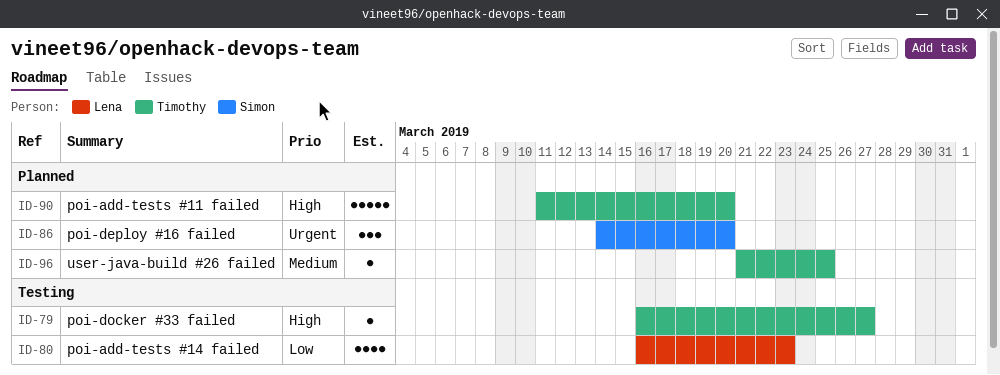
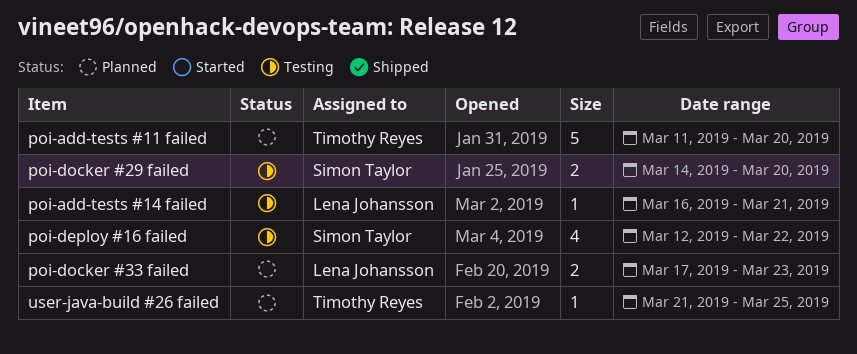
poi-add-tests #14 failed, estimate: 4 -> 1
poi-add-tests #14 failed, due: Mar 23 -> Mar 21
poi-deploy #16 failed, status: Planned -> Testing
poi-deploy #16 failed, estimate: 3 -> 4
poi-deploy #16 failed, start: Mar 14 -> Mar 12
poi-deploy #16 failed, due: Mar 20 -> Mar 22
poi-docker #29 failed: none -> present
poi-docker #33 failed, status: Testing -> Planned
poi-docker #33 failed, owner: Timothy Reyes -> Lena Johansson
poi-docker #33 failed, estimate: 1 -> 2
poi-docker #33 failed, start: Mar 16 -> Mar 17
poi-docker #33 failed, due: Mar 27 -> Mar 23

